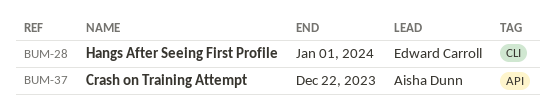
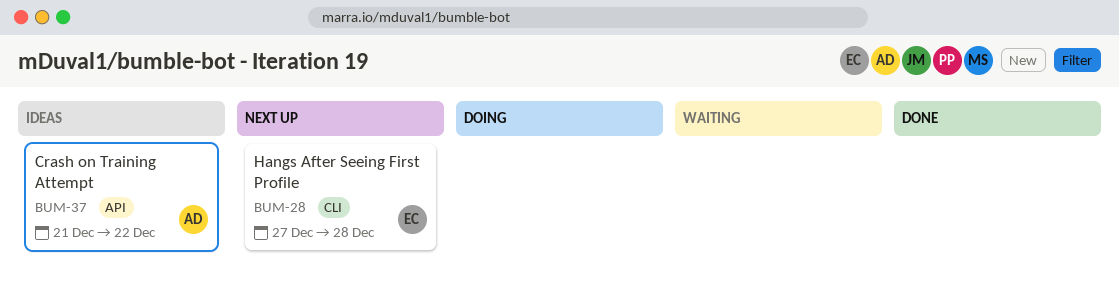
BUM-28, due: Jan 1 -> Dec 28

